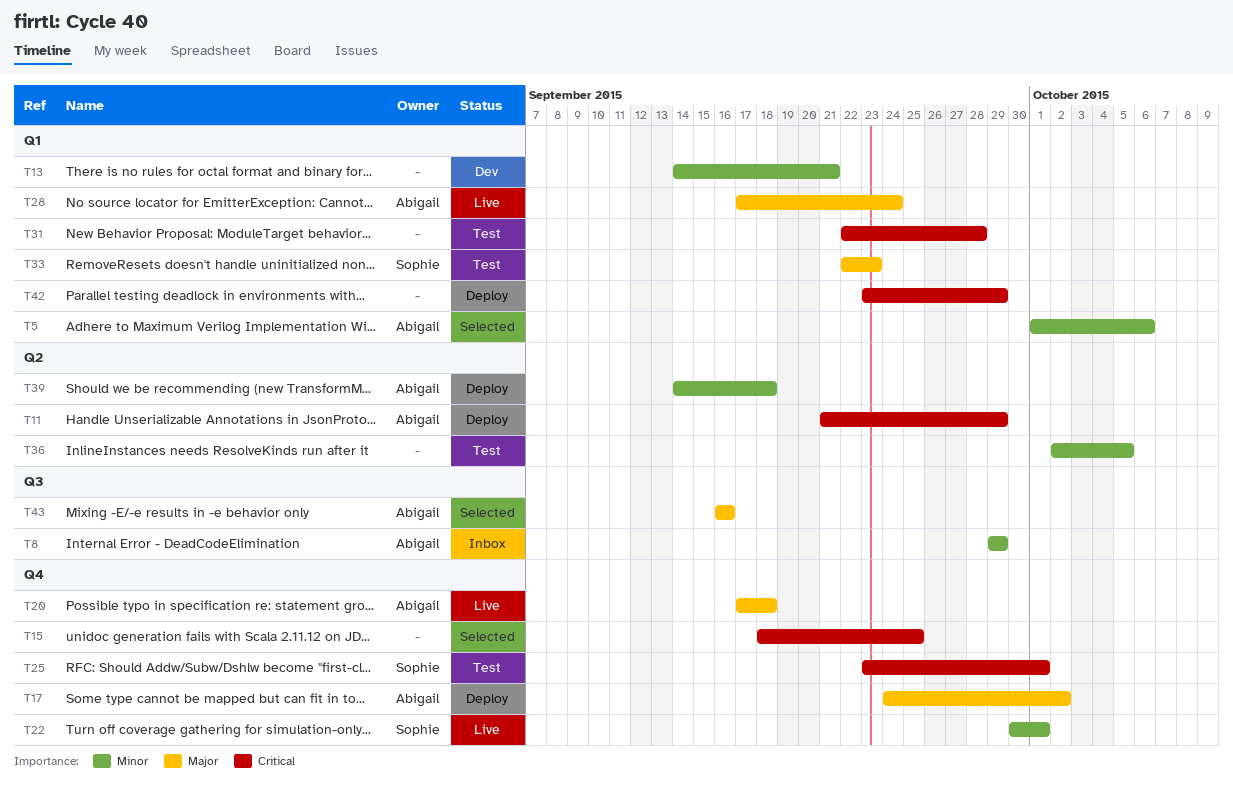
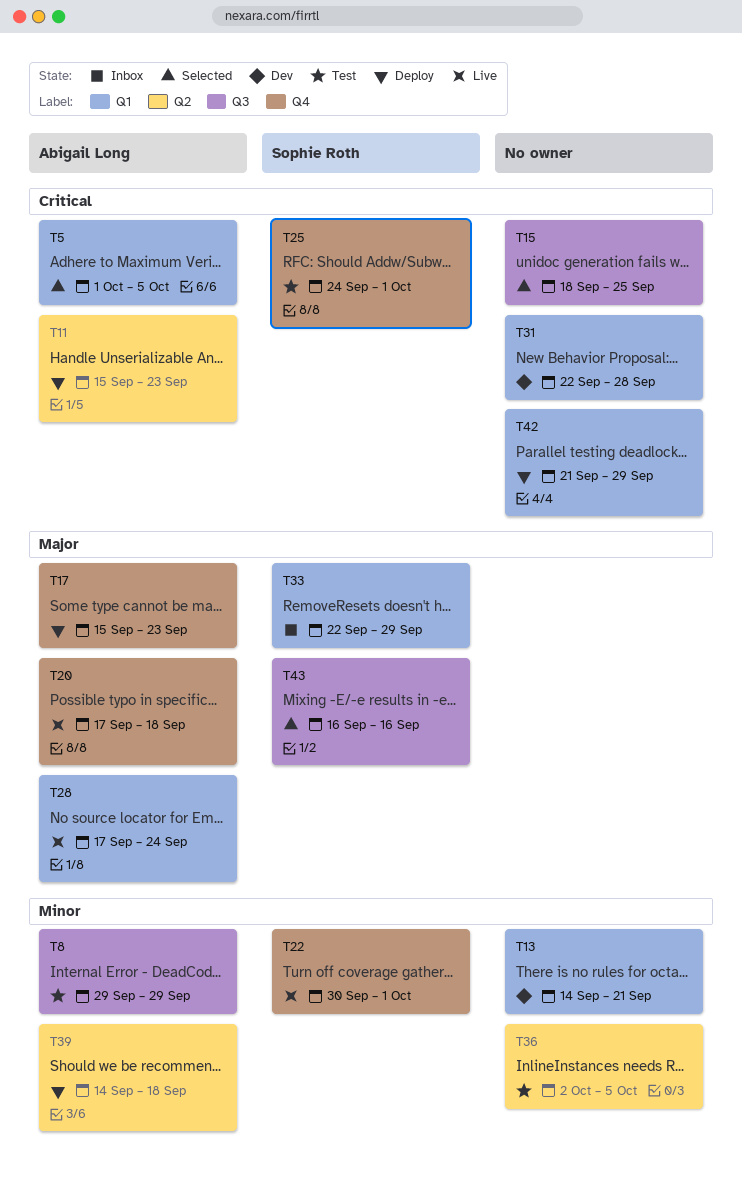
T5, priority: Minor -> Critical
T5, due: Oct 6 -> Oct 5
T8, status: Inbox -> Test
T11, start: Sep 21 -> Sep 15
T11, due: Sep 29 -> Sep 23
T15, label: Q4 -> Q3
T17, start: Sep 24 -> Sep 15
T17, due: Oct 2 -> Sep 23
T25, start: Sep 23 -> Sep 24
T31, status: Test -> Dev
T33, status: Test -> Inbox
T33, due: Sep 23 -> Sep 29
T42, start: Sep 23 -> Sep 21
T43, owner: Abigail Long -> Sophie Roth

